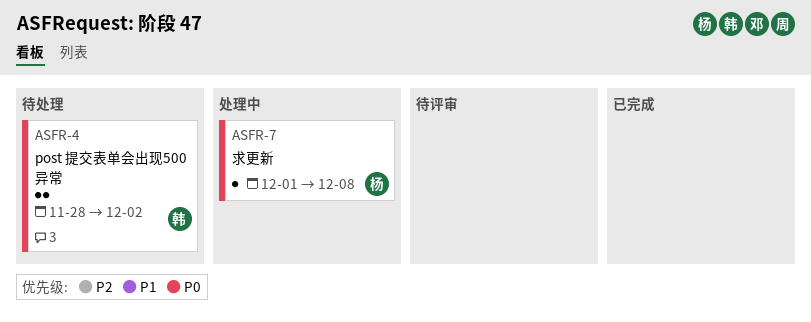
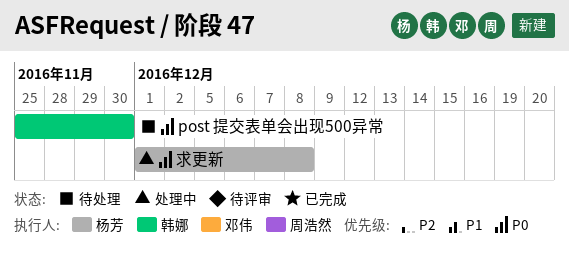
post 提交表单会出现500异常, start: Nov 28 -> Nov 25
post 提交表单会出现500异常, due: Dec 2 -> Nov 30

